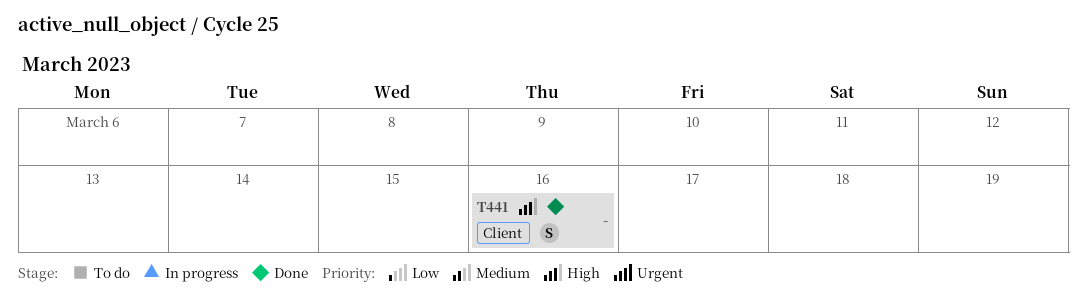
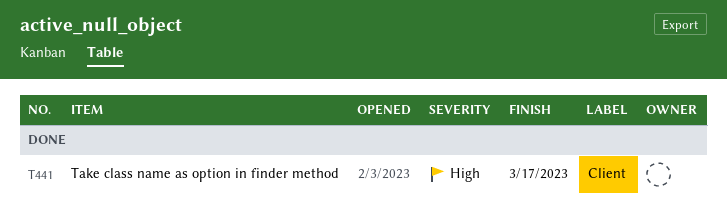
T441, due: Mar 16 -> Mar 17

